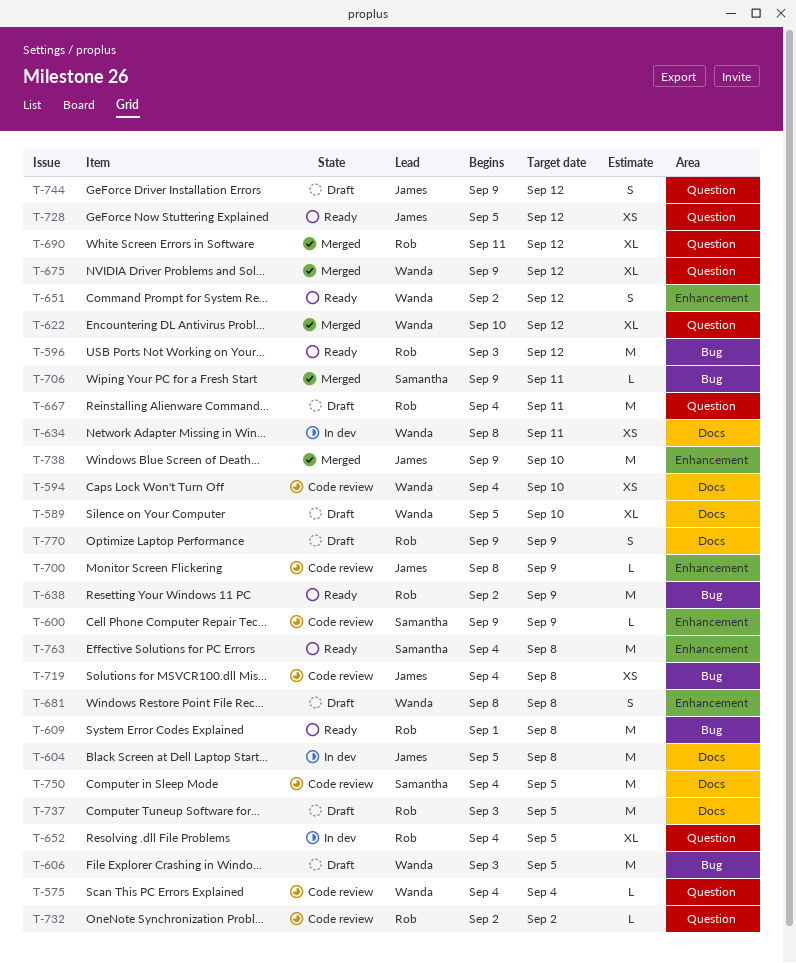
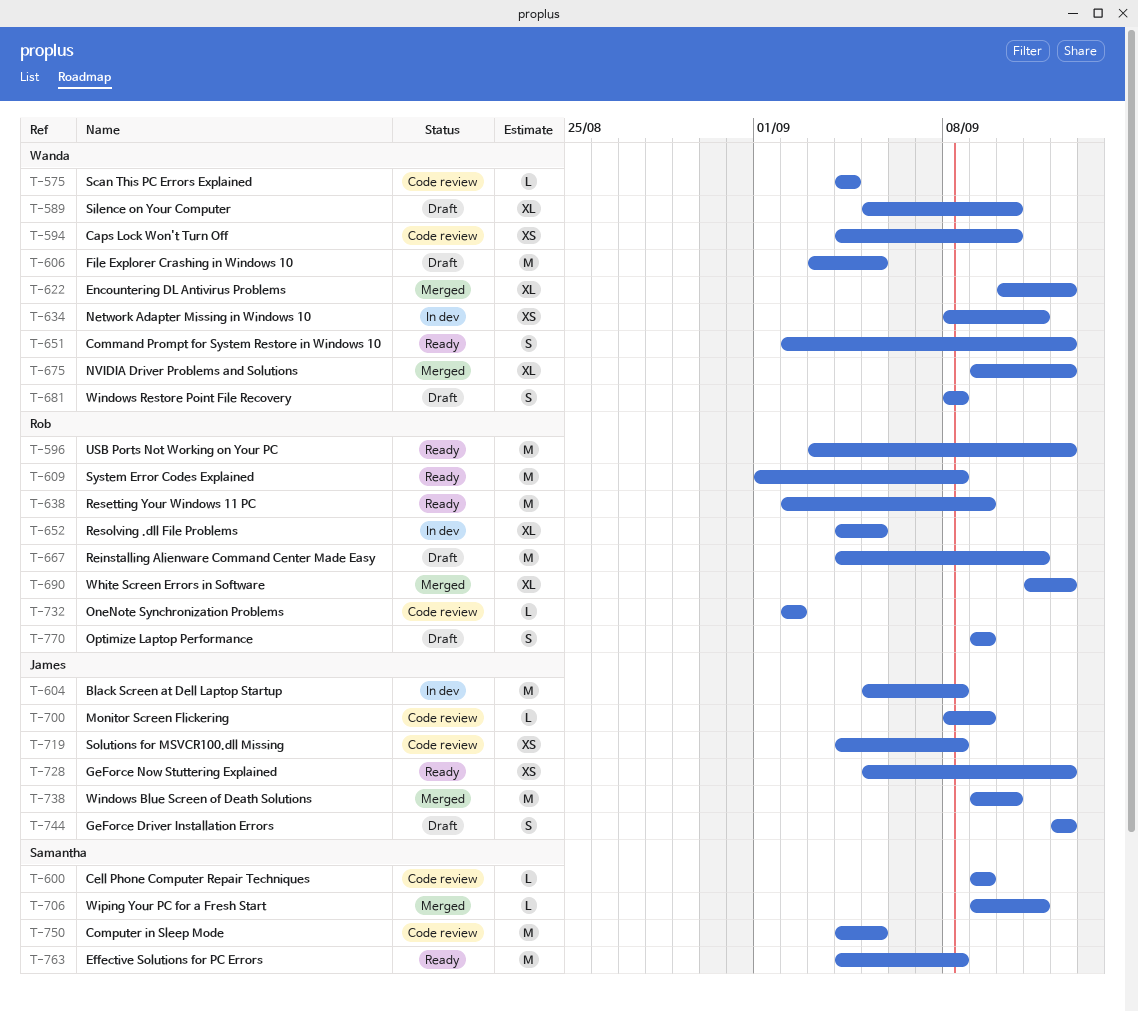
T-737: present -> none
T-744, start: Sep 9 -> Sep 12

